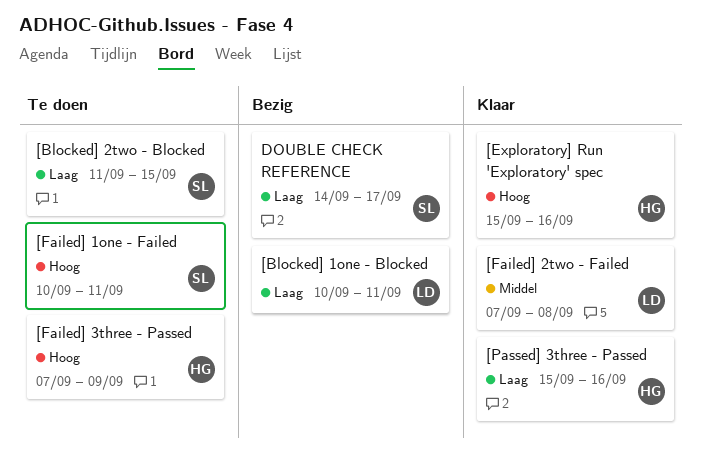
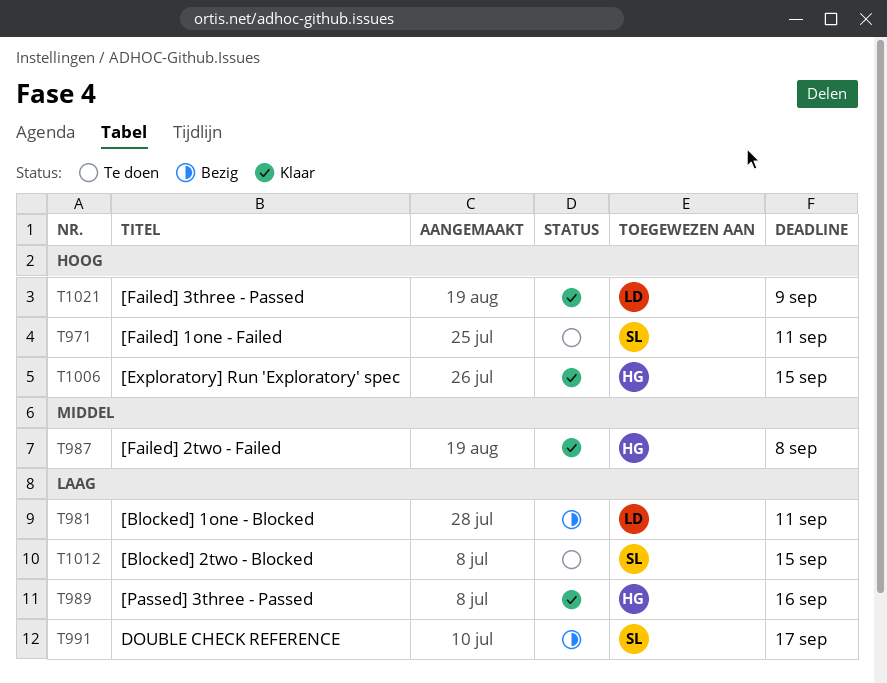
[Exploratory] Run 'Exploratory' spec, due: Sep 16 -> Sep 15
[Failed] 2two - Failed, owner: LD -> HG
[Failed] 3three - Passed, status: Te doen -> Klaar
[Failed] 3three - Passed, owner: HG -> LD

